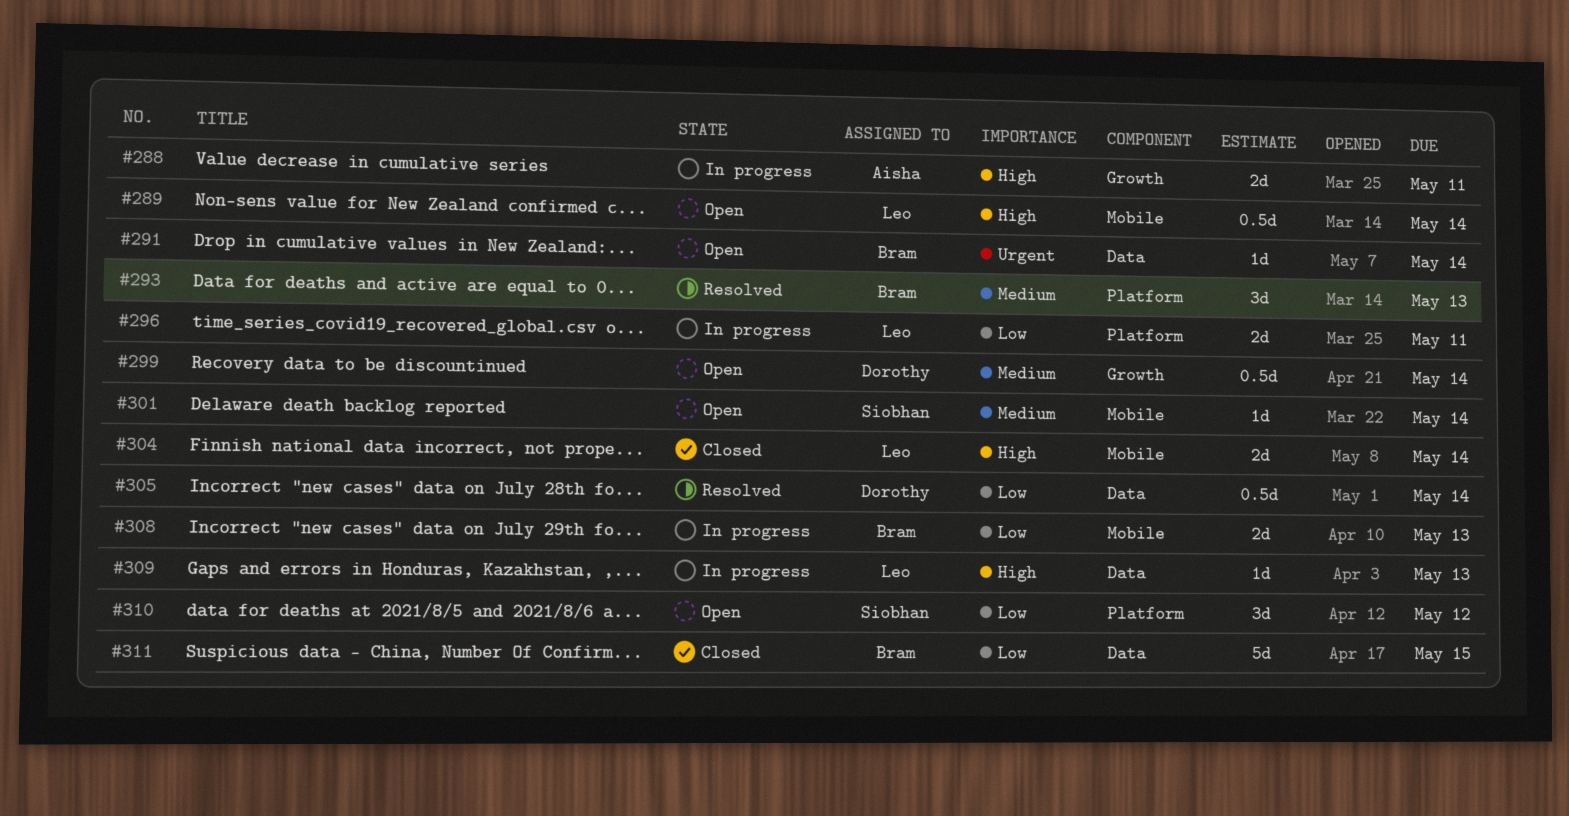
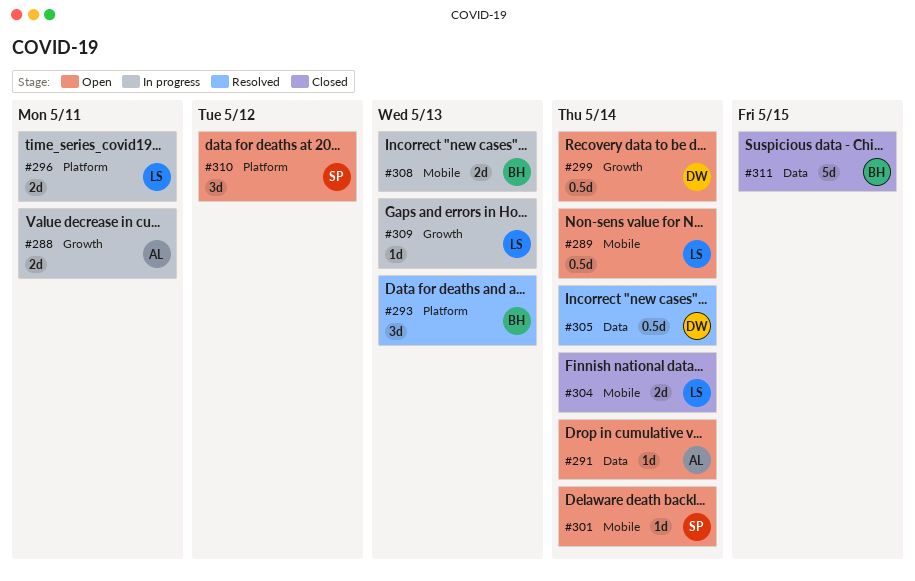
#291, owner: Bram -> Aisha
#309, label: Data -> Growth

